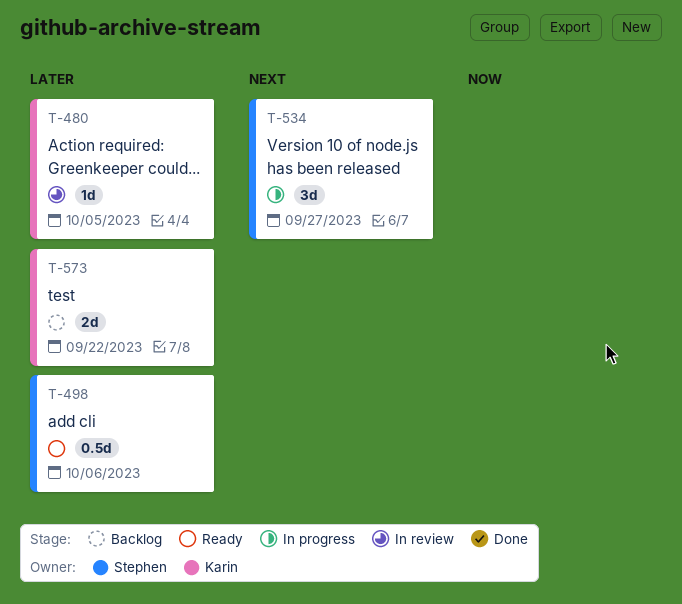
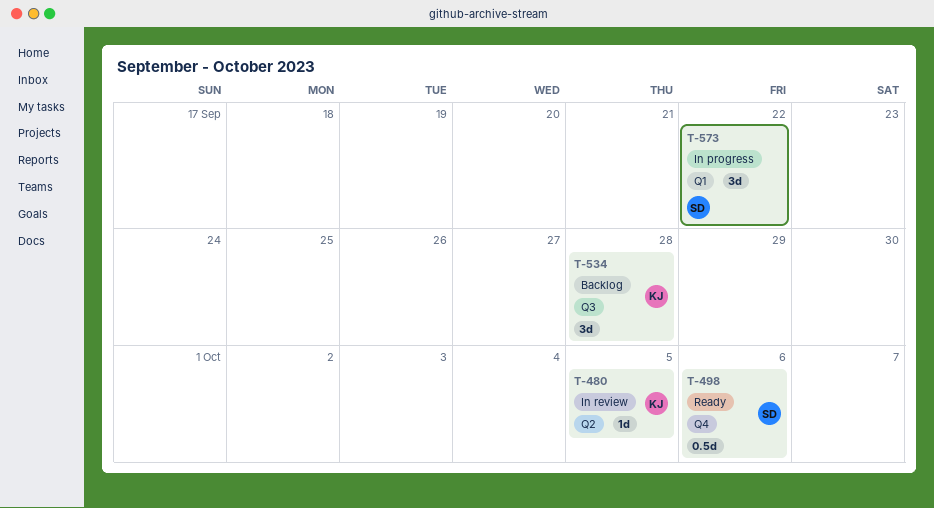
T-534, status: In progress -> Backlog
T-534, owner: Stephen -> Karin
T-534, due: Sep 27 -> Sep 28
T-573, status: Backlog -> In progress
T-573, owner: Karin -> Stephen
T-573, estimate: 2d -> 3d

